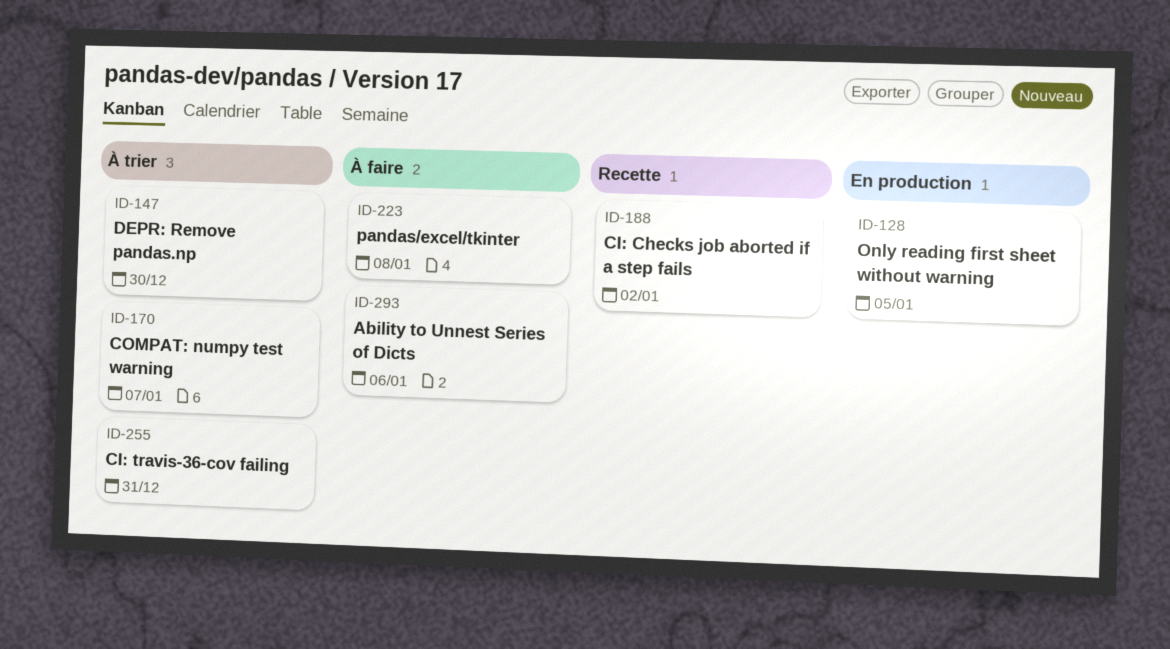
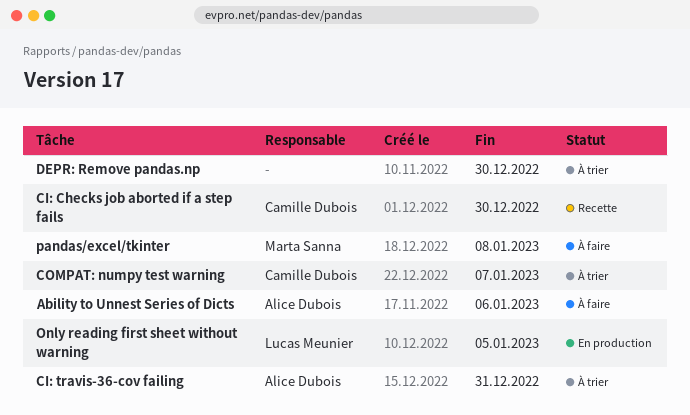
CI: Checks job aborted if a step fails, due: Jan 2 -> Dec 30

